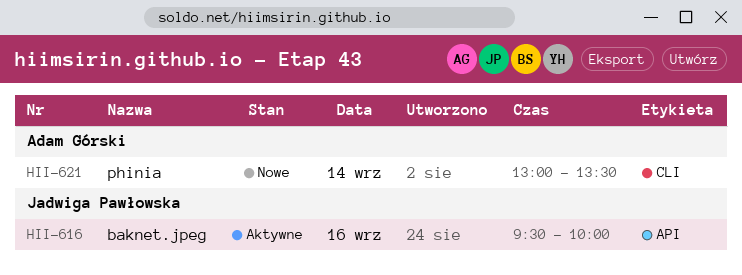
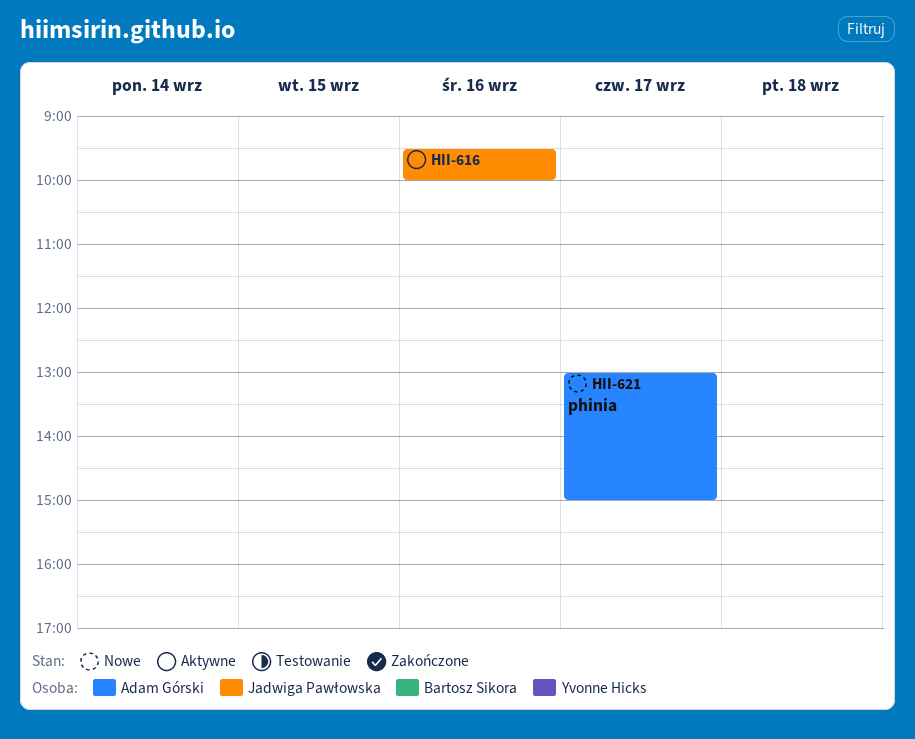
HII-621, day: Sep 14 -> Sep 17
HII-621, ends: 13:30 -> 15:00

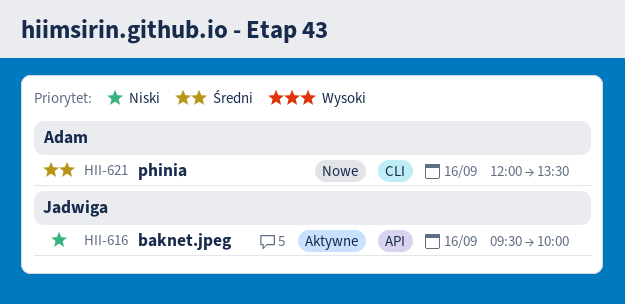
HII-621, day: Sep 17 -> Sep 16
HII-621, begins: 13:00 -> 12:00
HII-621, ends: 15:00 -> 13:30

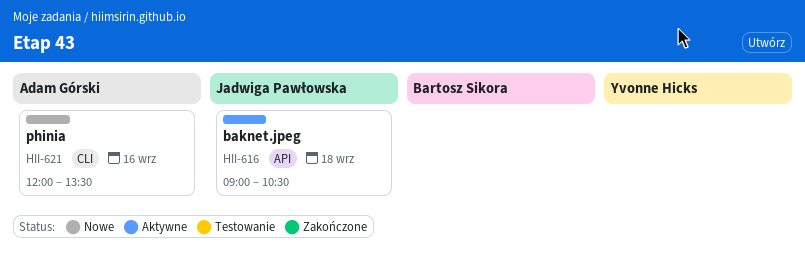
HII-616, day: Sep 16 -> Sep 18
HII-616, begins: 09:30 -> 09:00
HII-616, ends: 10:00 -> 10:30

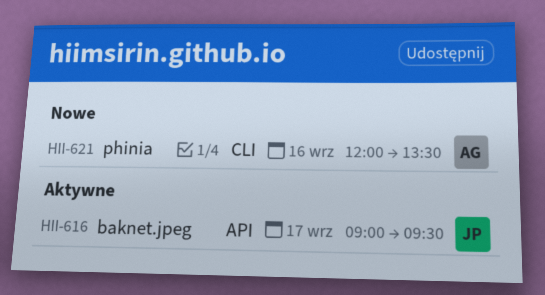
HII-616, day: Sep 18 -> Sep 17
HII-616, ends: 10:30 -> 09:30

